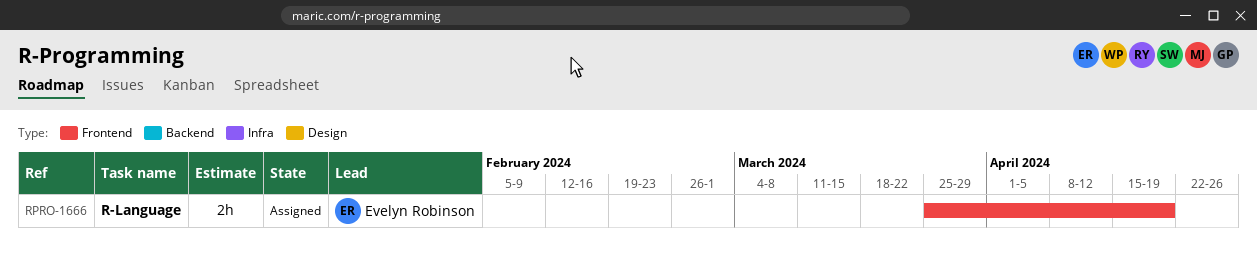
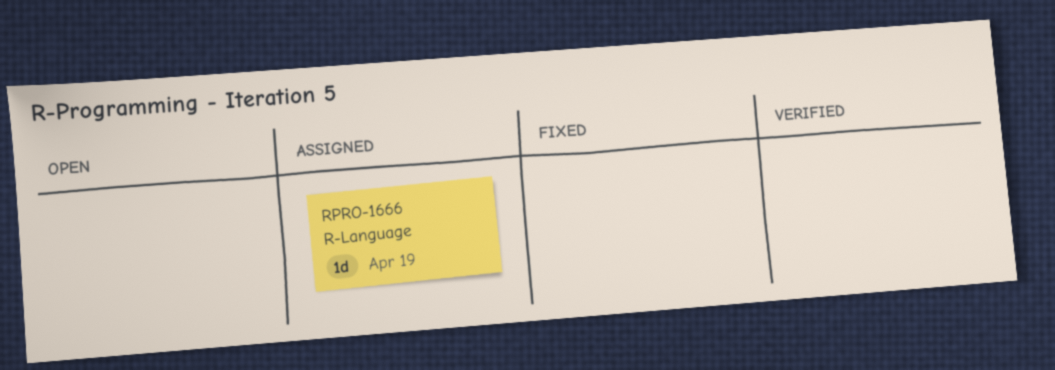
RPRO-1666, estimate: 2h -> 1d

